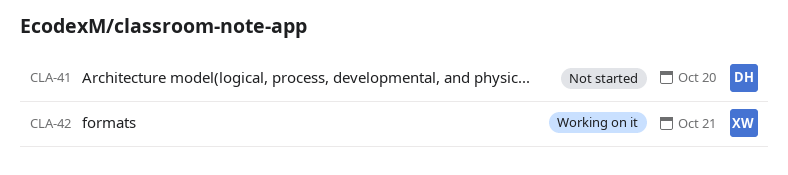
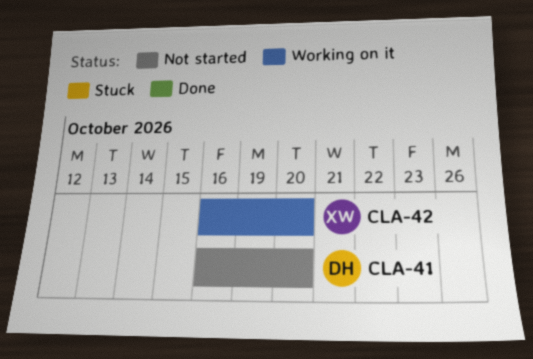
CLA-42, due: Oct 21 -> Oct 20

